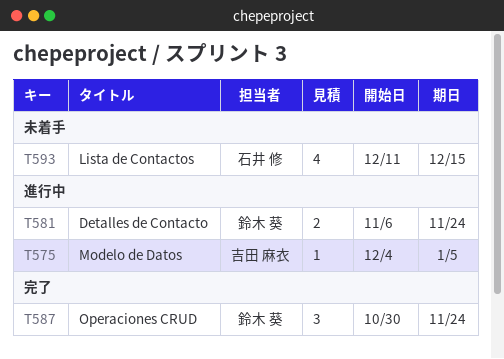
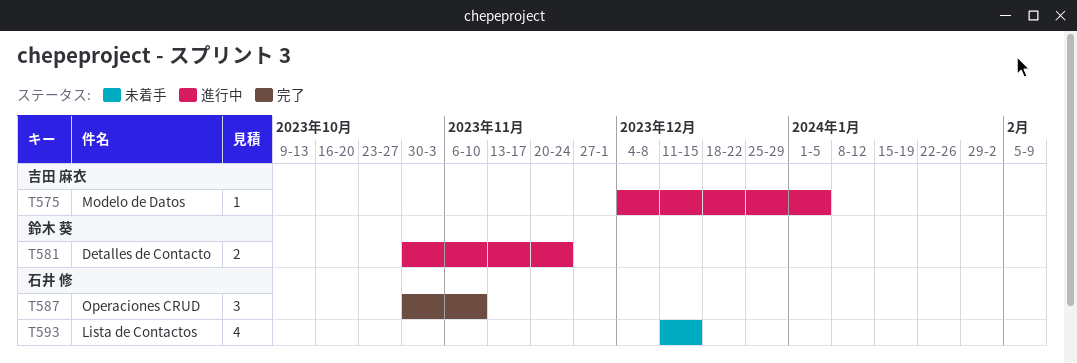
T581, start: Nov 6 -> Oct 30
T587, owner: 鈴木 葵 -> 石井 修
T587, due: Nov 24 -> Nov 10

